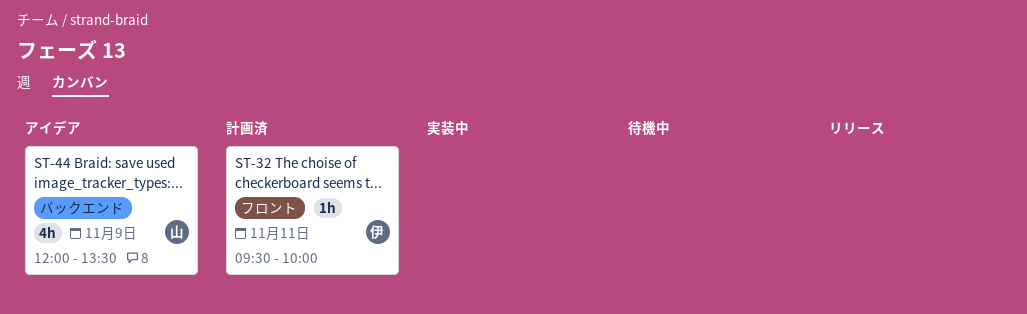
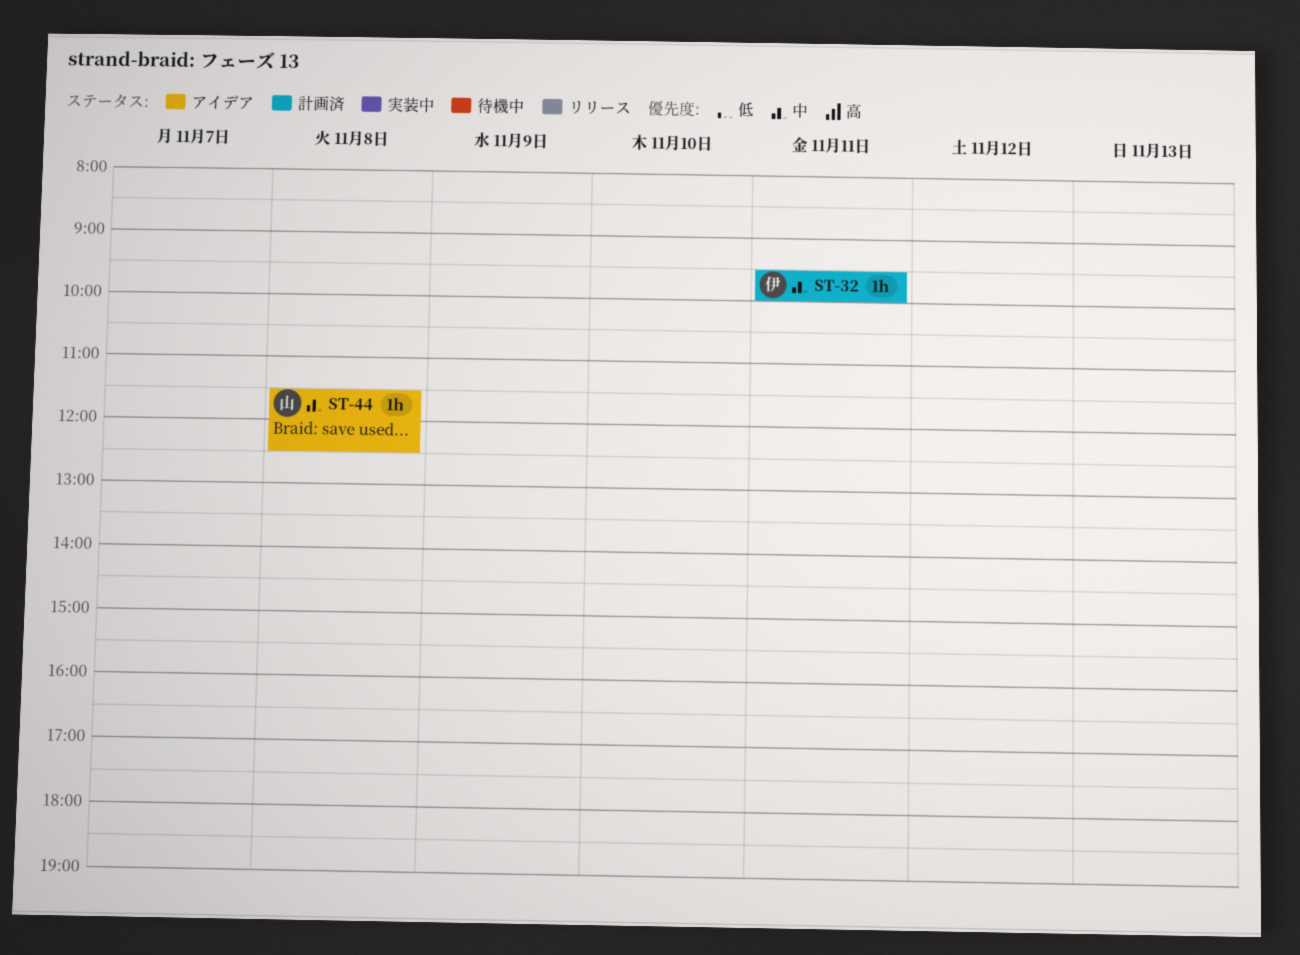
ST-44, estimate: 4h -> 1h
ST-44, day: Nov 9 -> Nov 8
ST-44, begins: 12:00 -> 11:30
ST-44, ends: 13:30 -> 12:30

